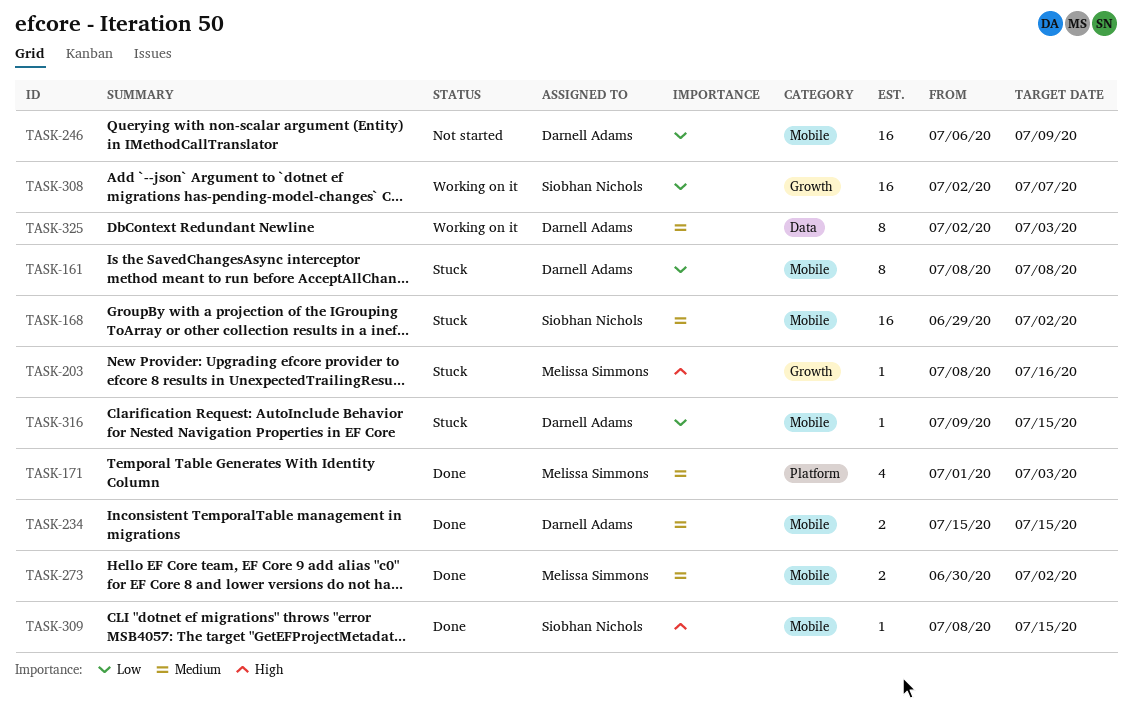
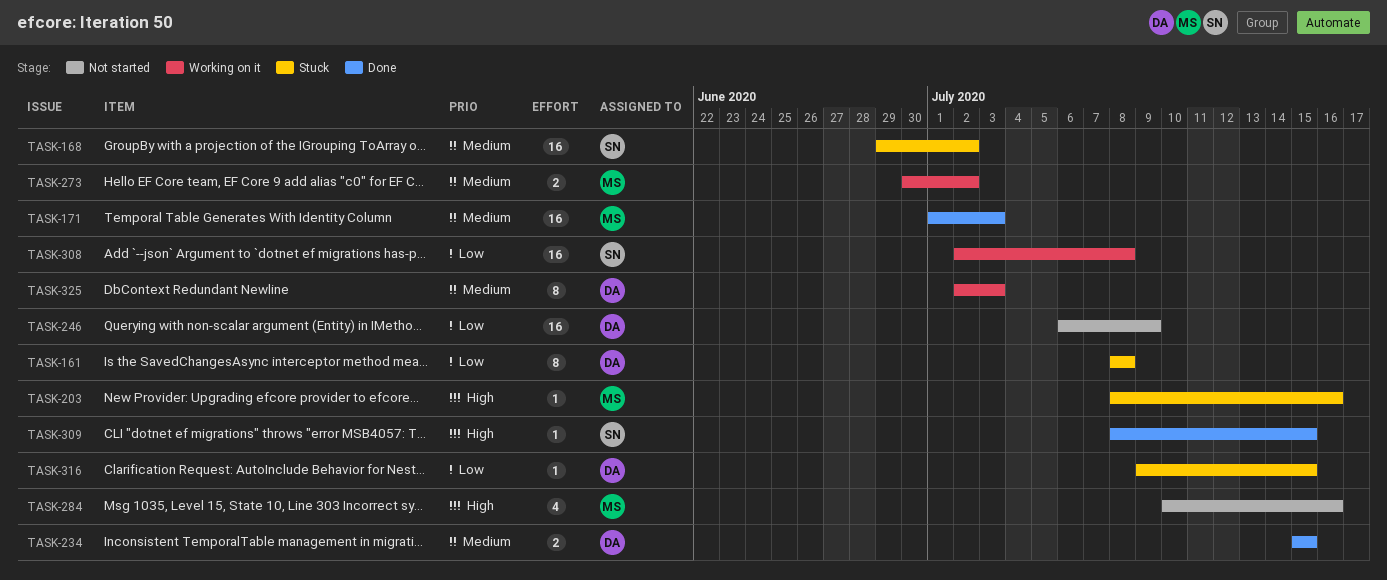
TASK-171, estimate: 4 -> 16
TASK-273, status: Done -> Working on it
TASK-284: none -> present
TASK-308, due: Jul 7 -> Jul 8

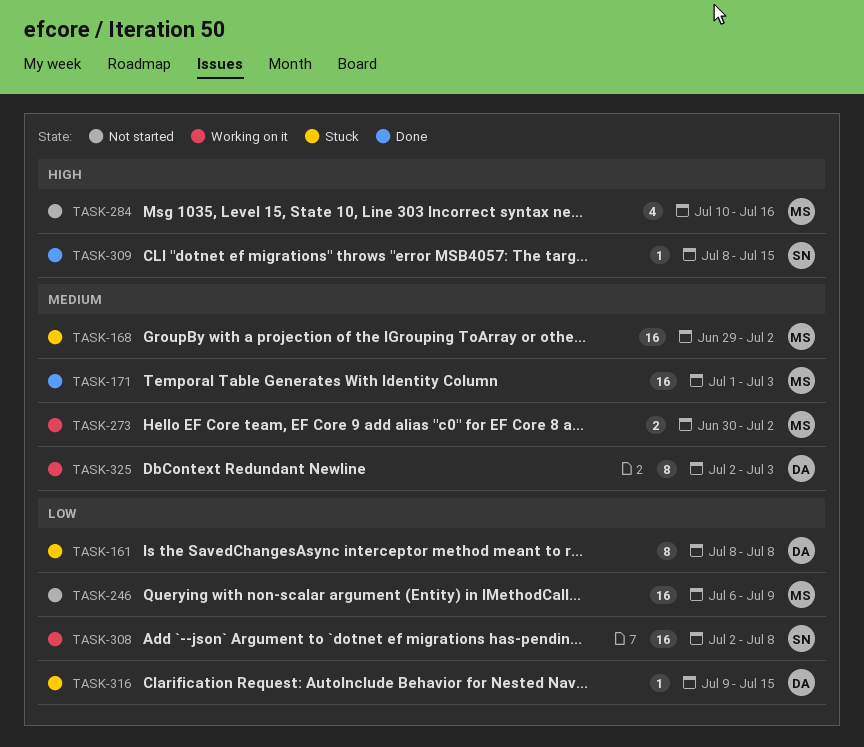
TASK-168, owner: SN -> MS
TASK-203: present -> none
TASK-234: present -> none
TASK-246, owner: DA -> MS

